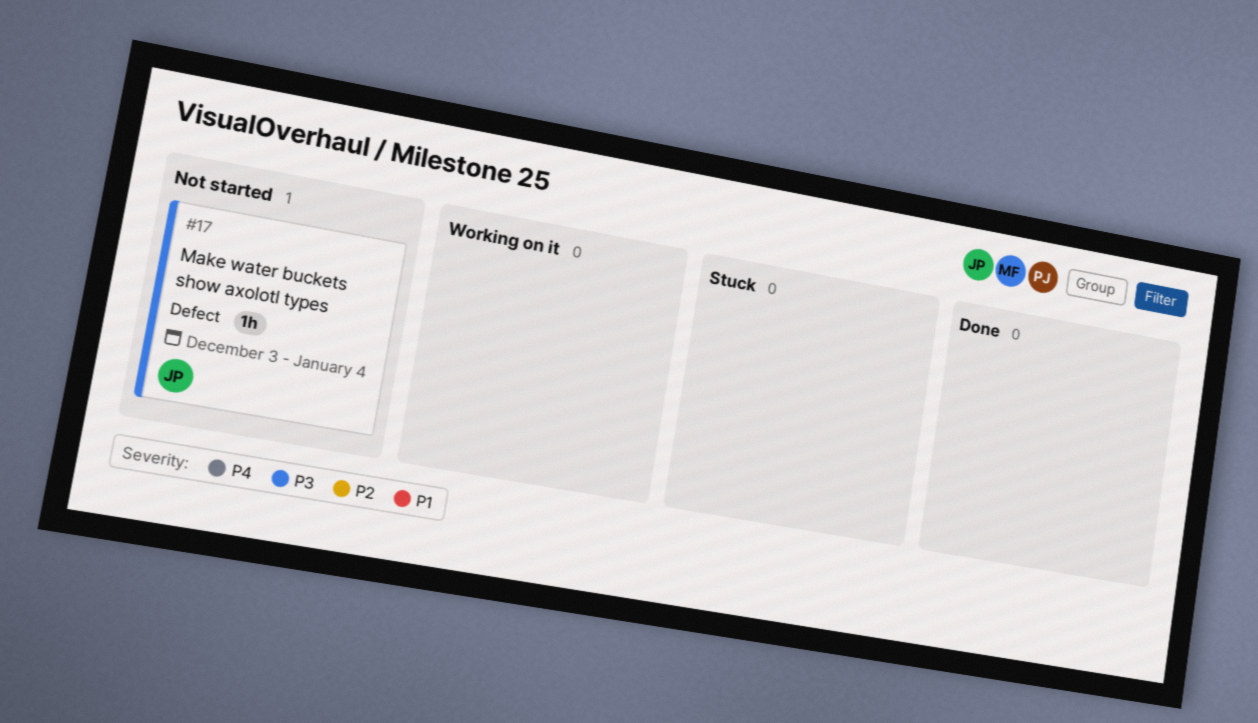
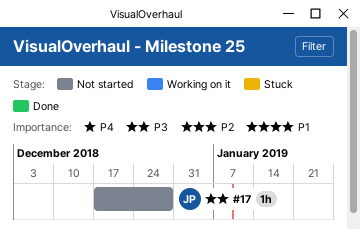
#17, start: Dec 3 -> Dec 17
#17, due: Jan 4 -> Dec 28

